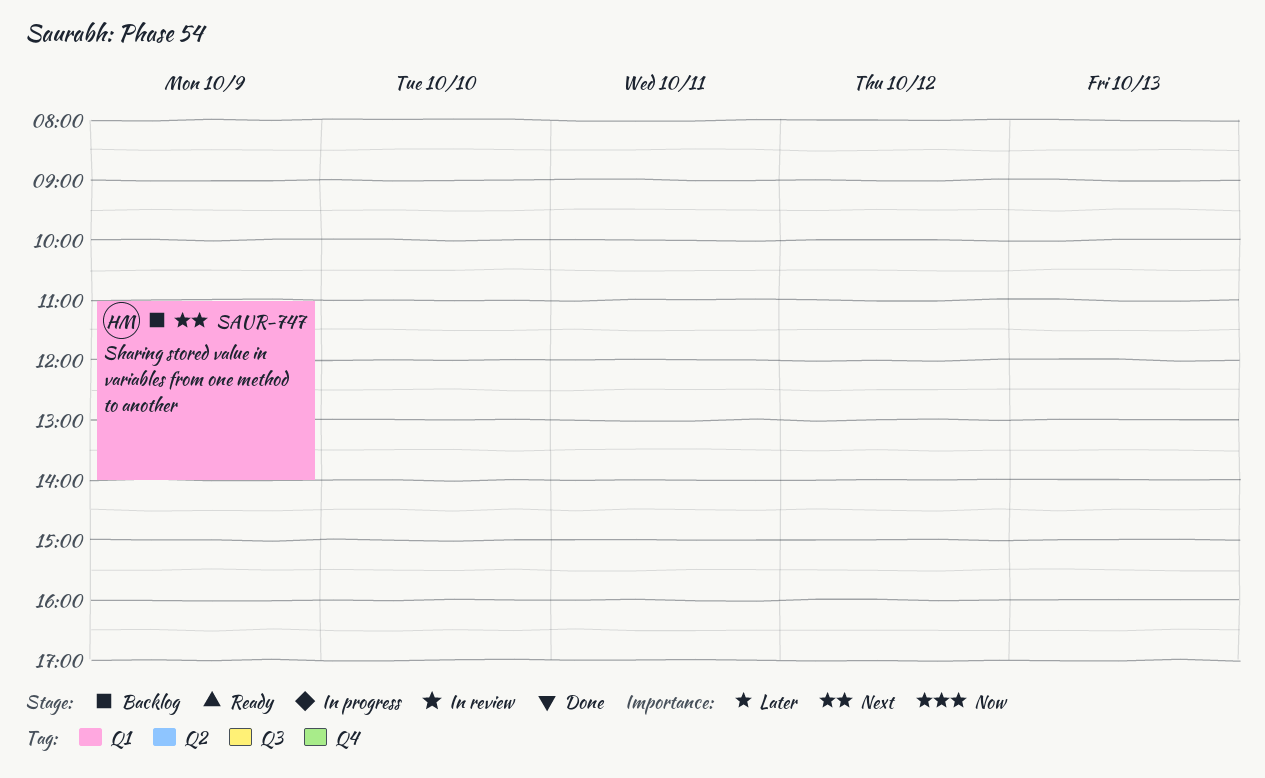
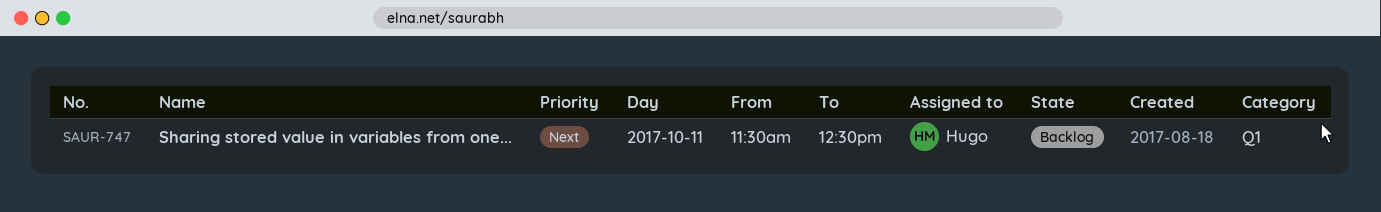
SAUR-747, day: Oct 9 -> Oct 11
SAUR-747, begins: 11:00 -> 11:30
SAUR-747, ends: 14:00 -> 12:30

